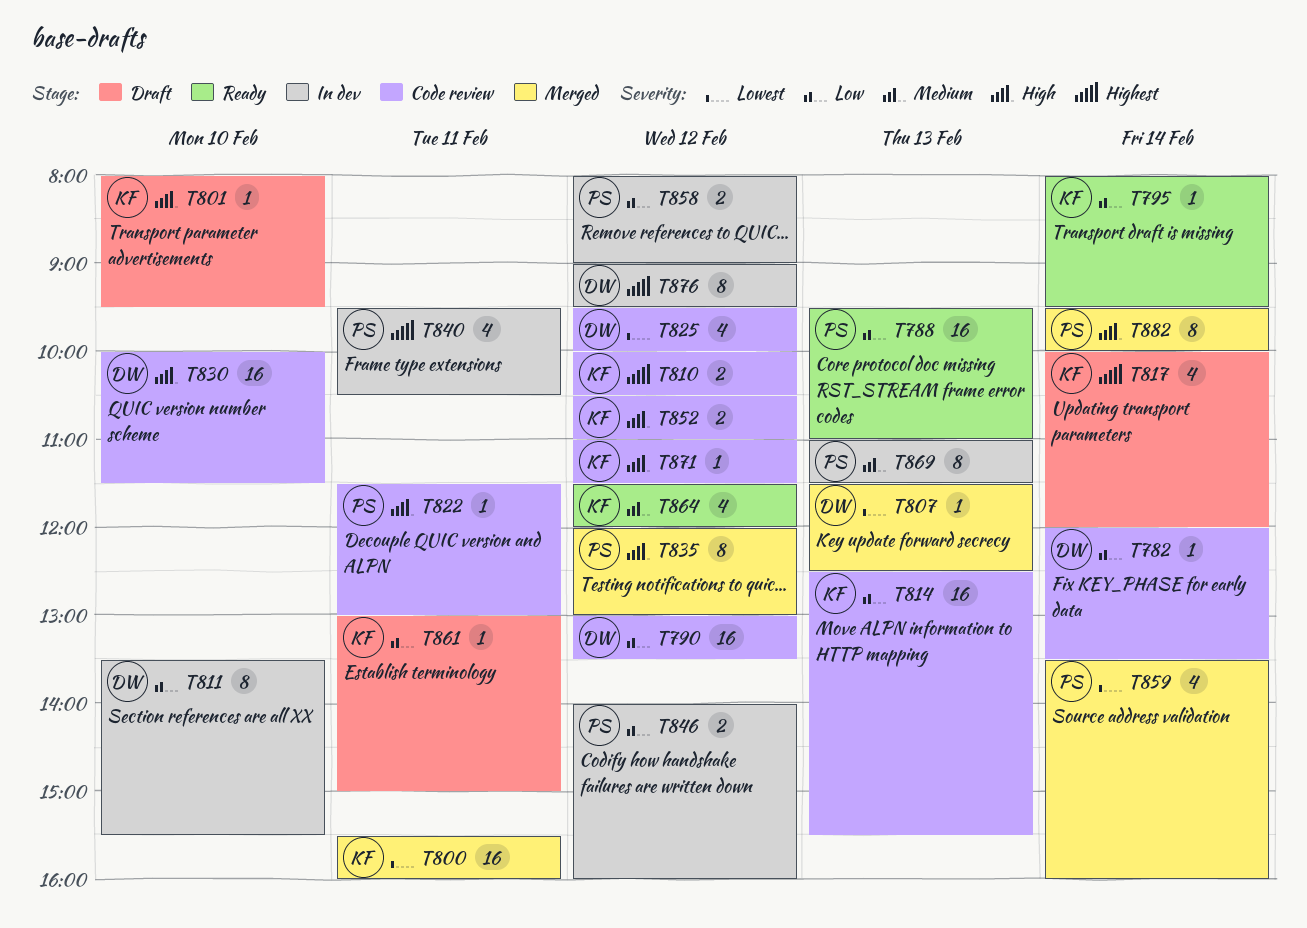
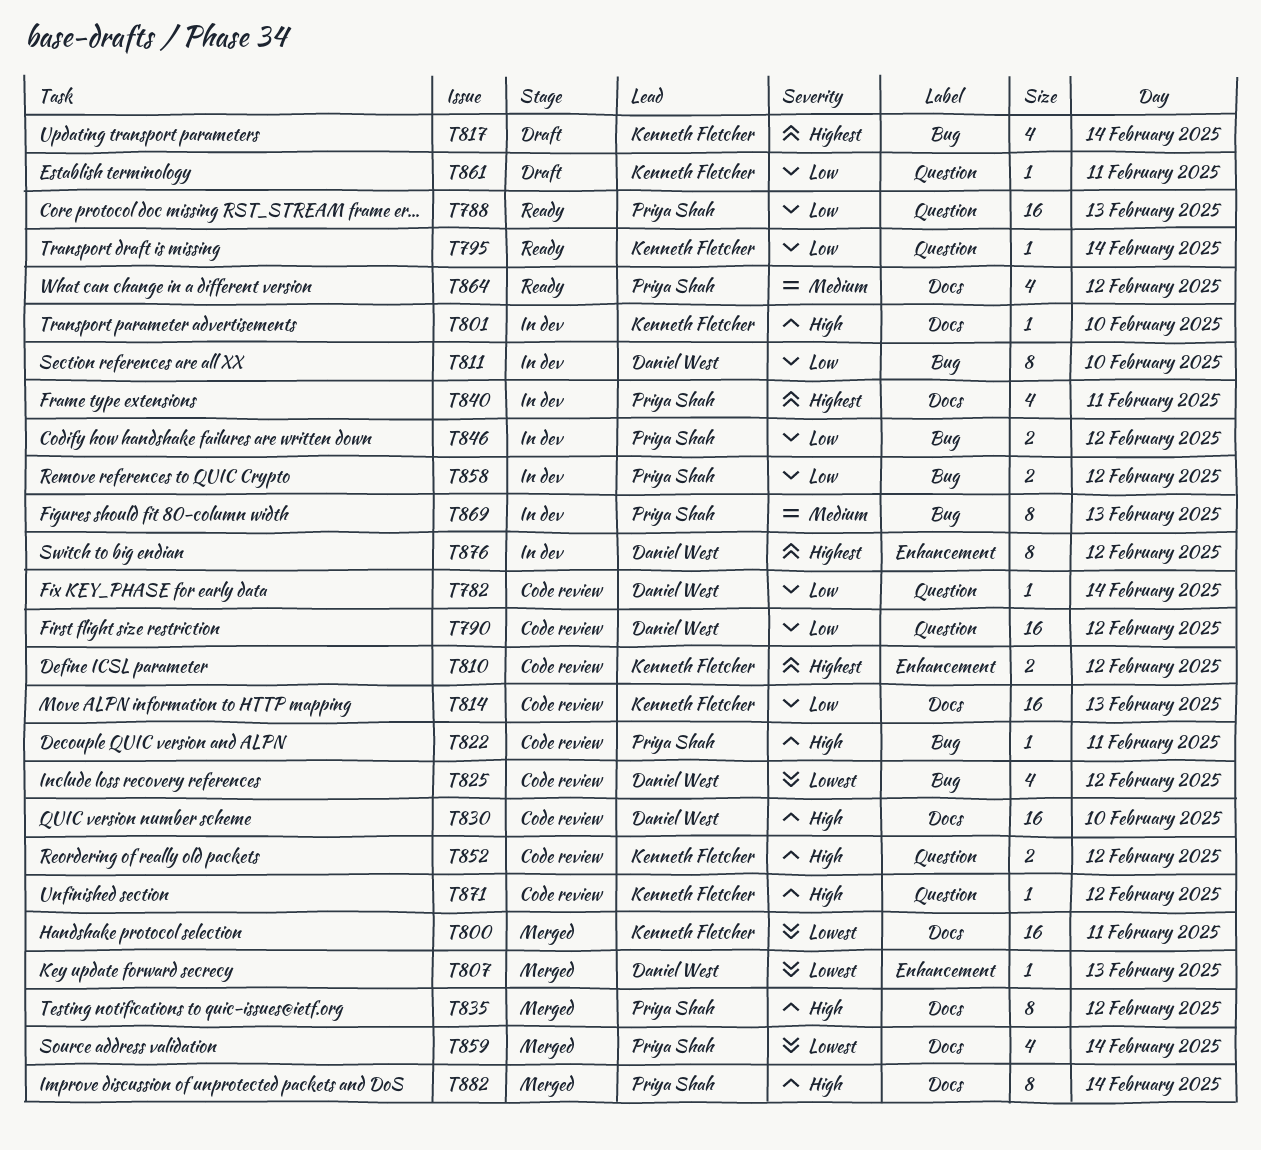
T801, status: Draft -> In dev
T864, owner: Kenneth Fletcher -> Priya Shah

